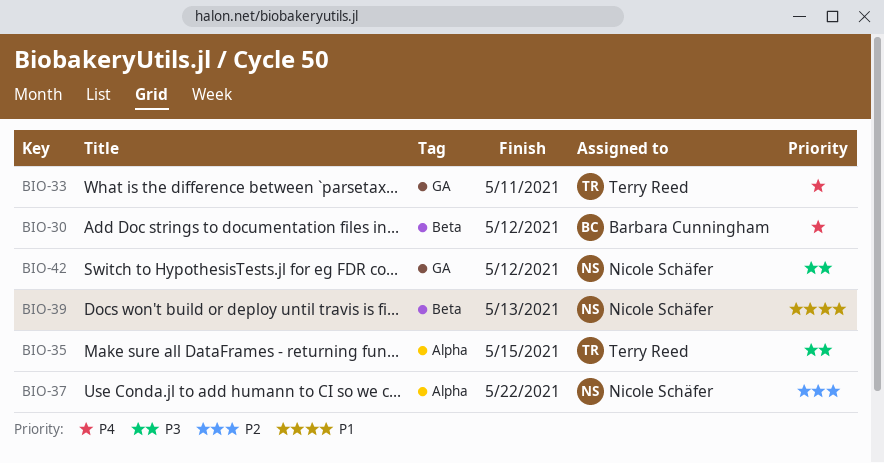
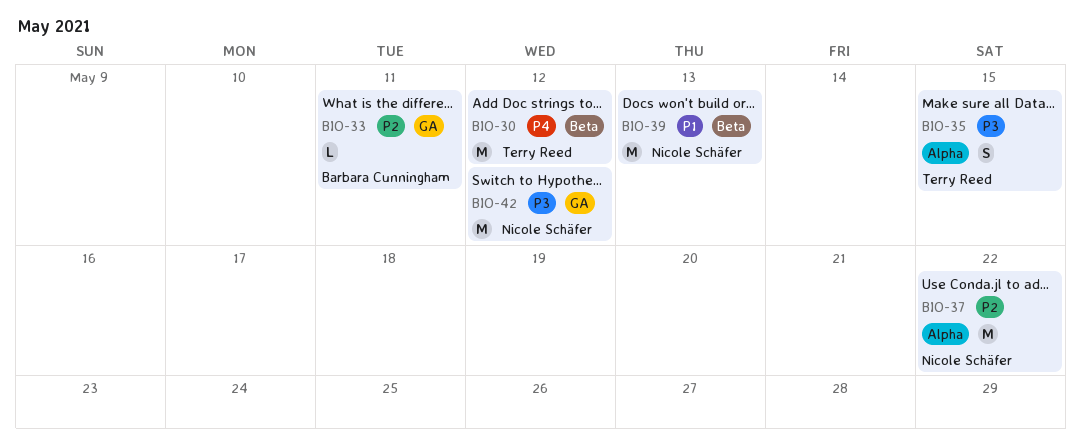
BIO-30, owner: Barbara Cunningham -> Terry Reed
BIO-33, owner: Terry Reed -> Barbara Cunningham
BIO-33, priority: P4 -> P2

